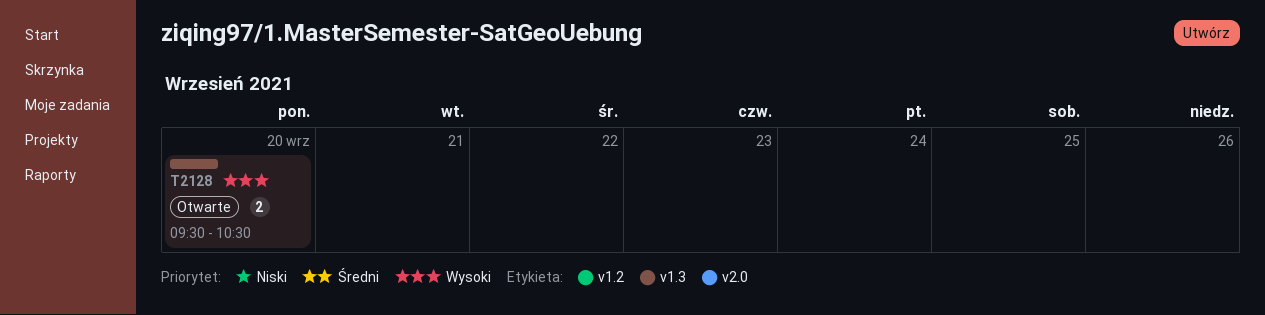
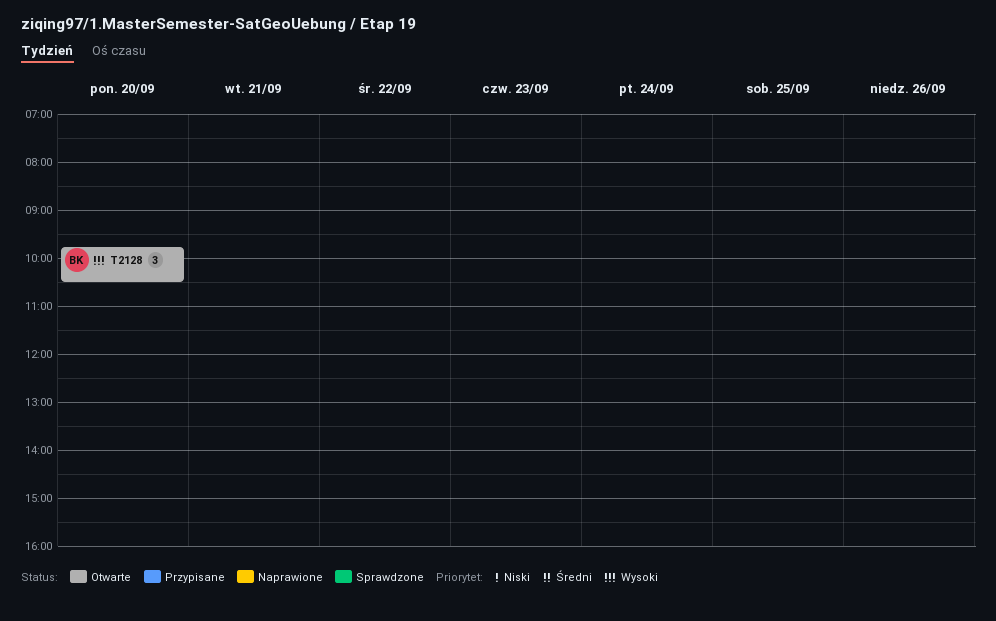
T2128, estimate: 2 -> 3
T2128, begins: 09:30 -> 09:45

